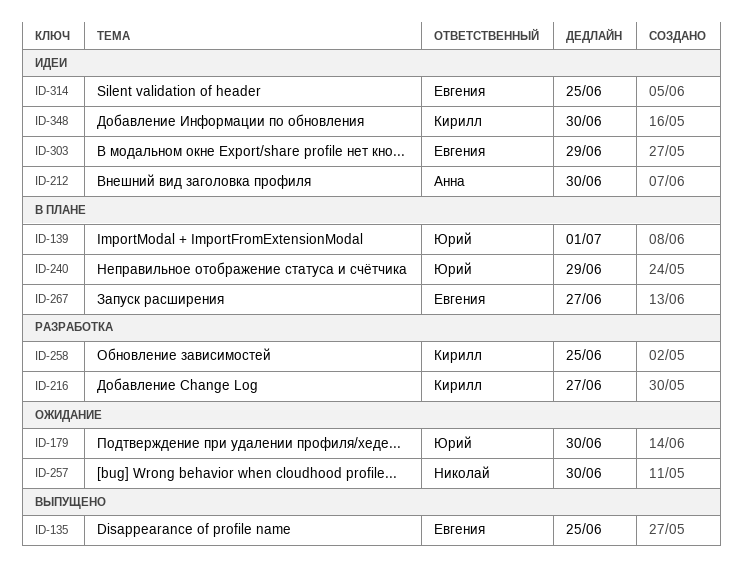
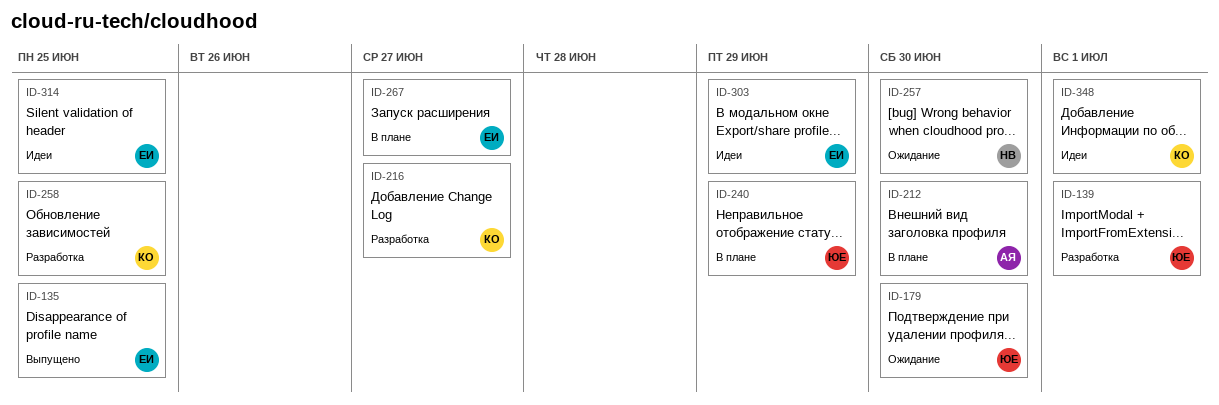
ID-139, status: В плане -> Разработка
ID-212, status: Идеи -> В плане
ID-348, due: Jun 30 -> Jul 1

